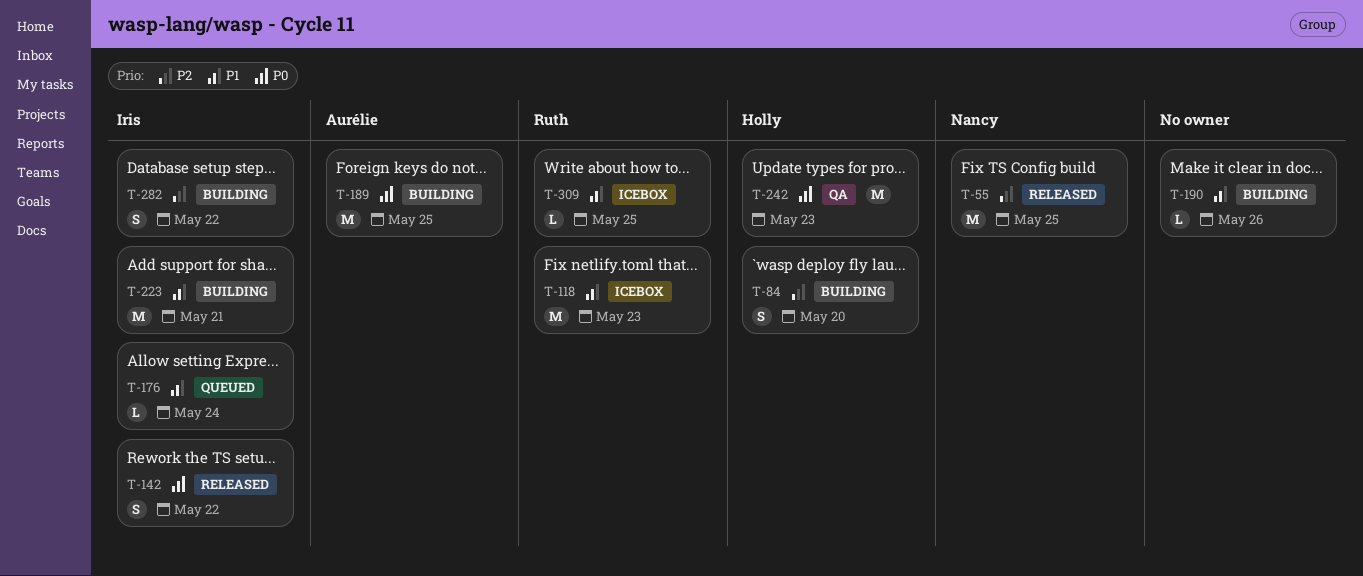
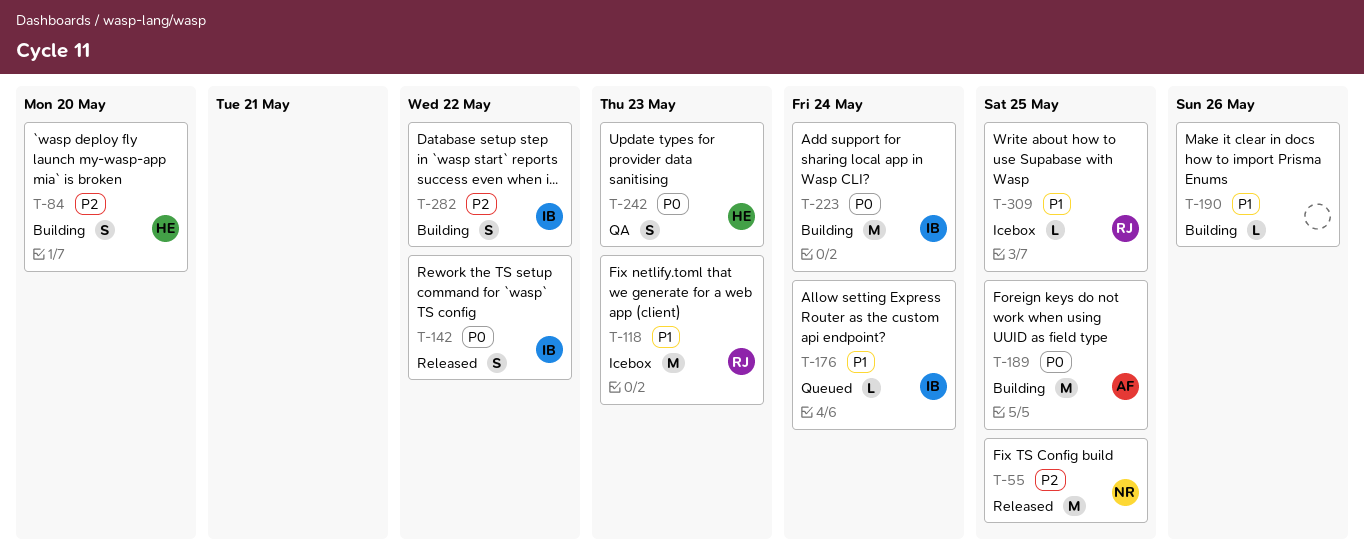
T-223, priority: P1 -> P0
T-223, due: May 21 -> May 24
T-242, estimate: M -> S

